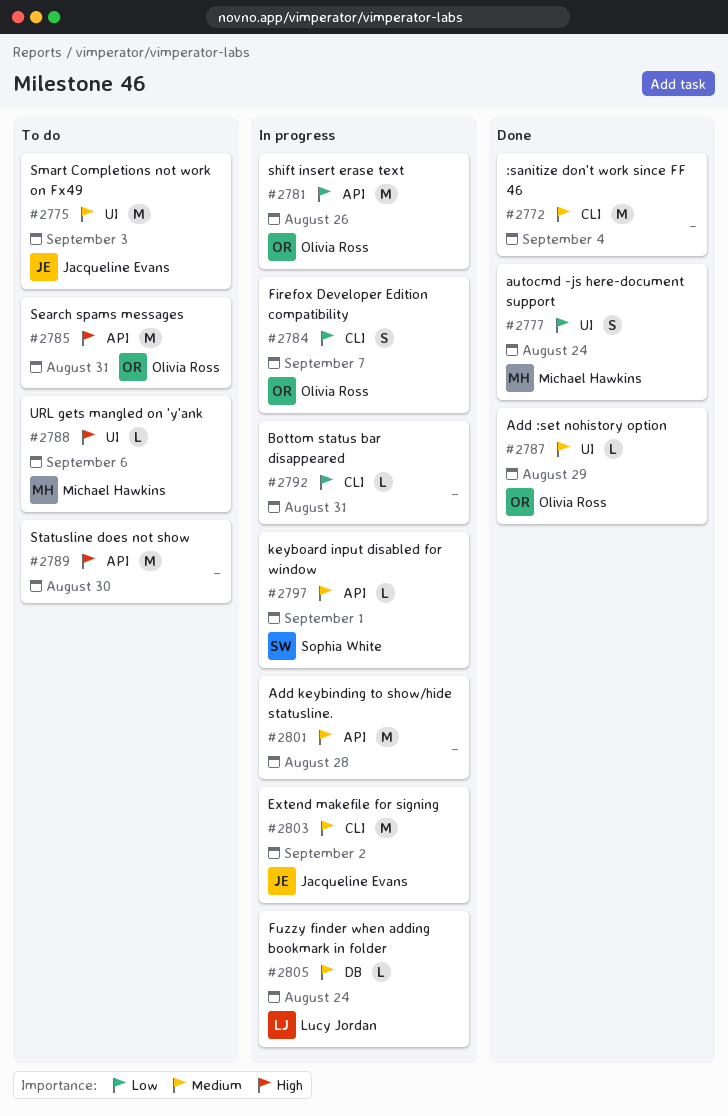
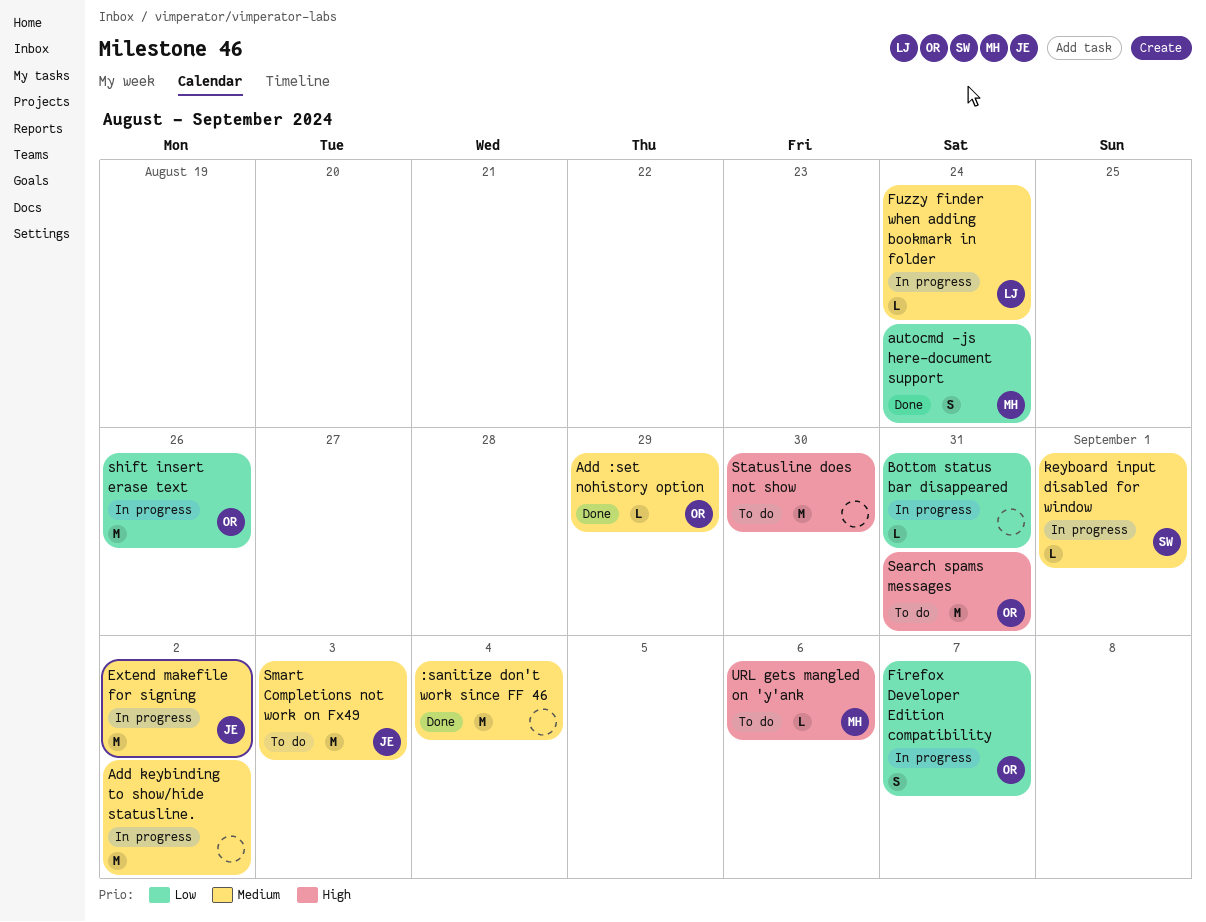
Add keybinding to show/hide statusline., due: Aug 28 -> Sep 2

